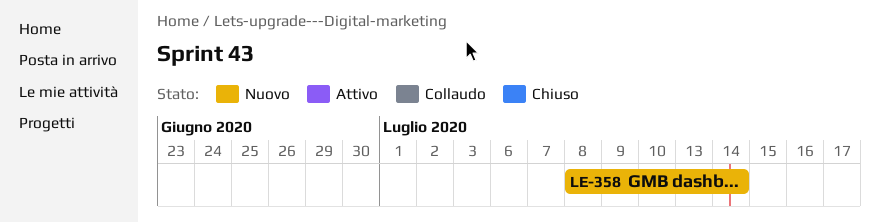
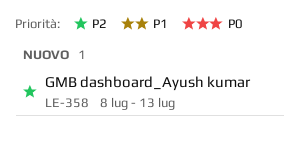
LE-358, due: Jul 14 -> Jul 13

